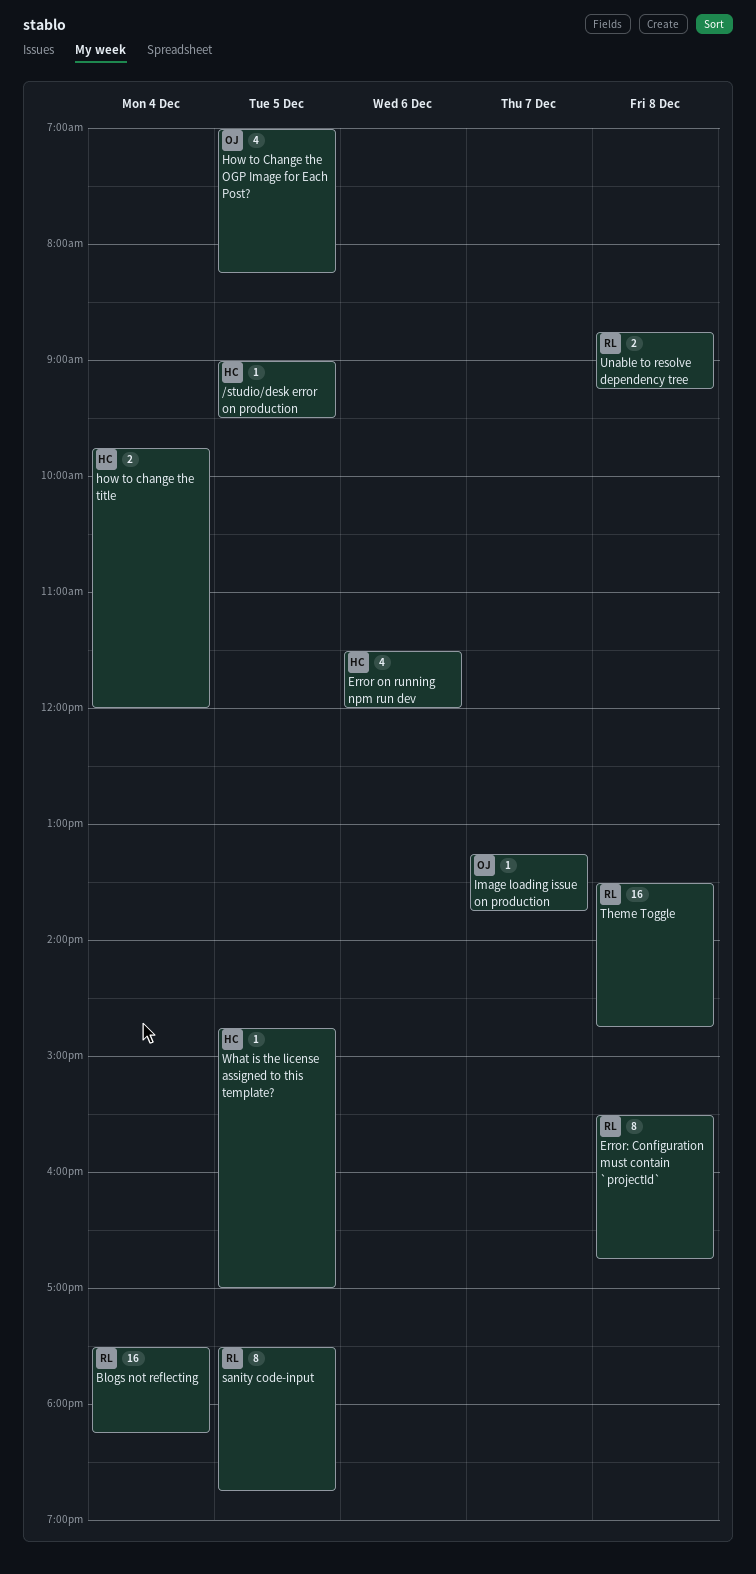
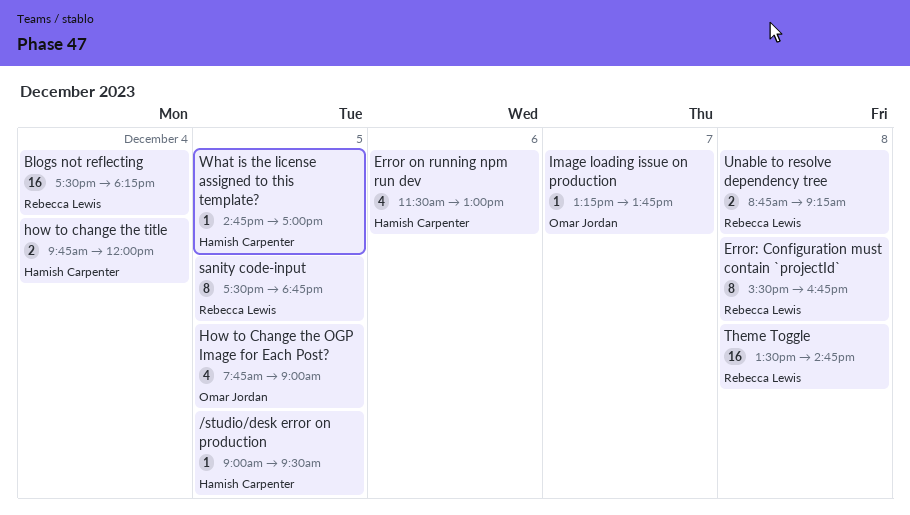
Error on running npm run dev, ends: 12:00 -> 13:00
How to Change the OGP Image for Each Post?, begins: 07:00 -> 07:45
How to Change the OGP Image for Each Post?, ends: 08:15 -> 09:00

